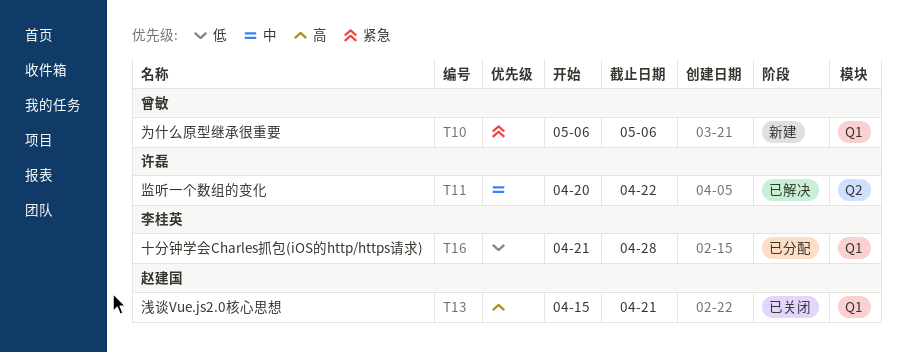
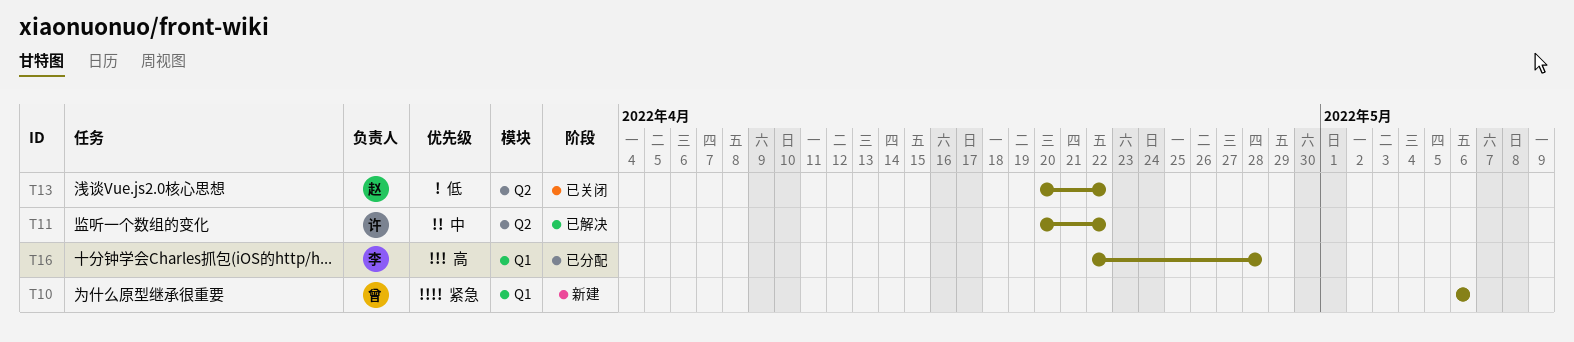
T13, priority: 高 -> 低
T13, label: Q1 -> Q2
T13, start: Apr 15 -> Apr 20
T13, due: Apr 21 -> Apr 22
T16, priority: 低 -> 高
T16, start: Apr 21 -> Apr 22

